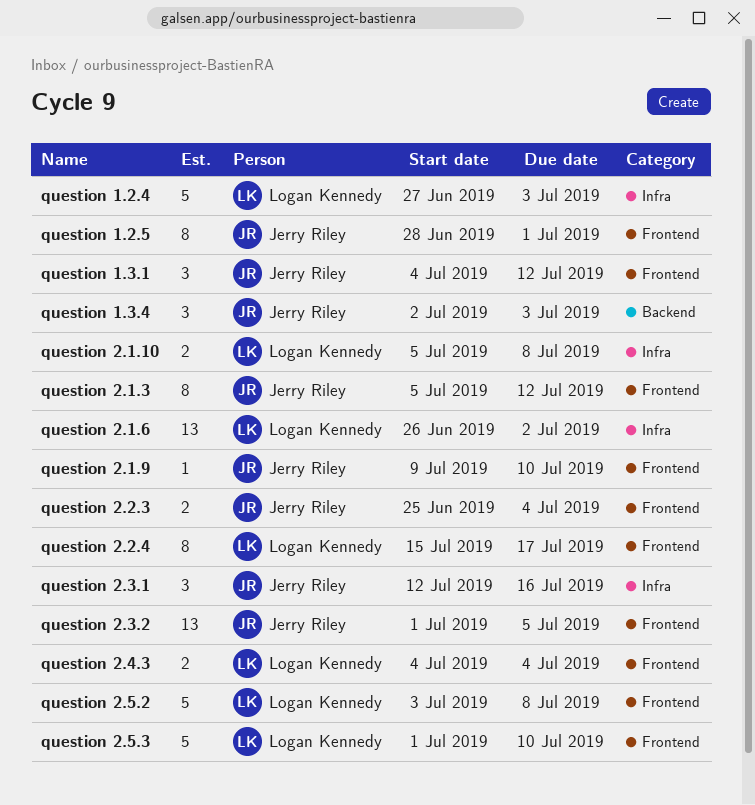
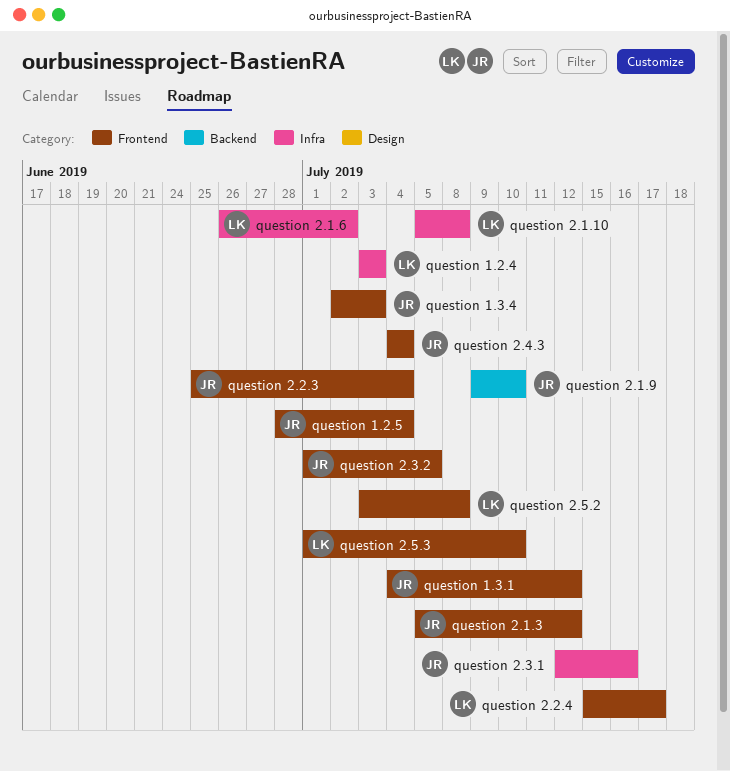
question 1.2.4, start: Jun 27 -> Jul 3
question 1.2.5, due: Jul 1 -> Jul 4
question 1.3.4, label: Backend -> Frontend
question 2.1.9, label: Frontend -> Backend
question 2.4.3, owner: Logan Kennedy -> Jerry Riley

